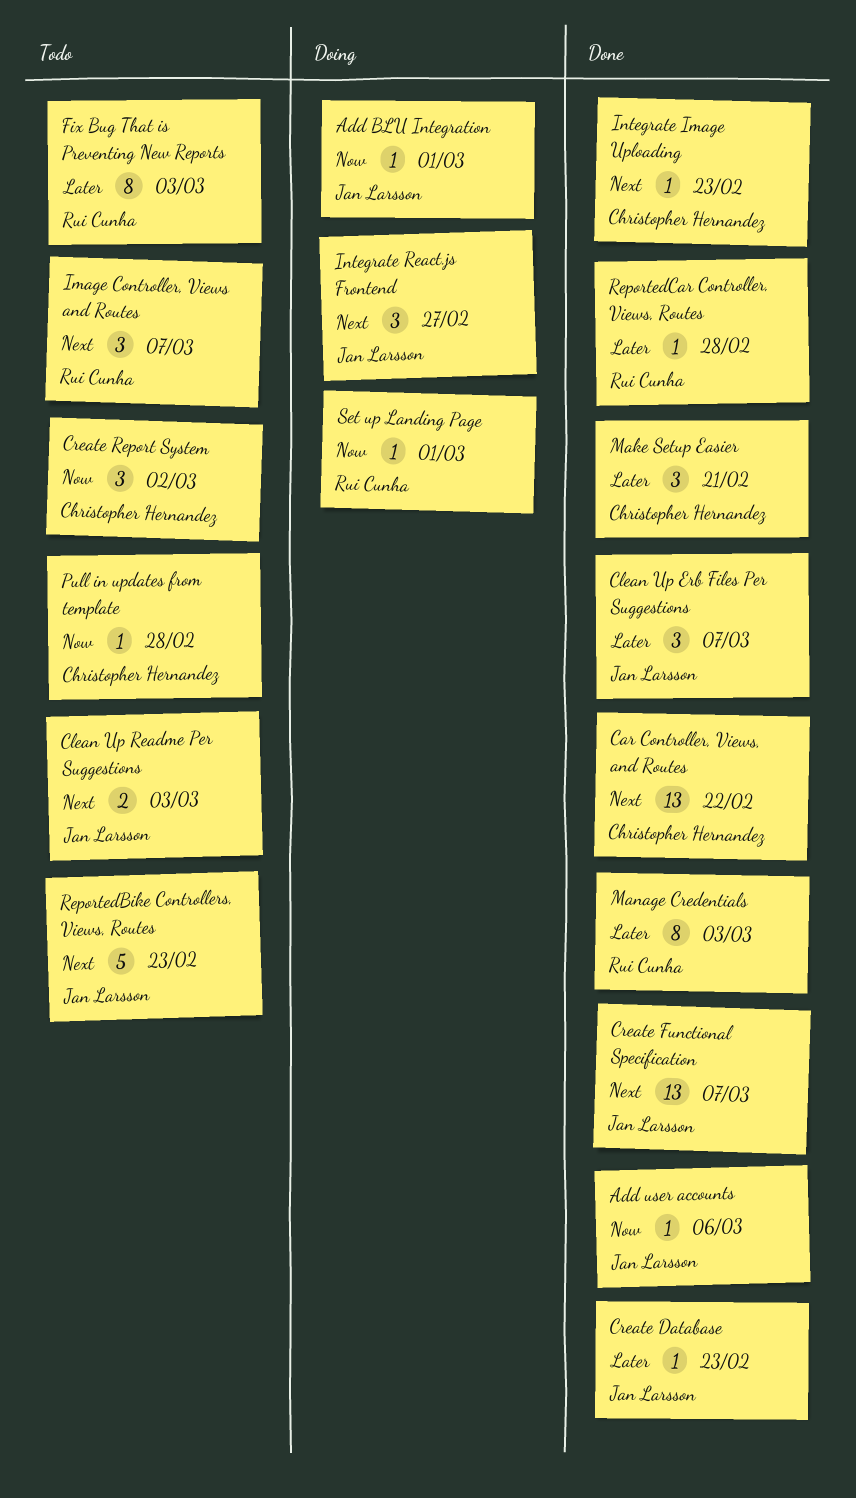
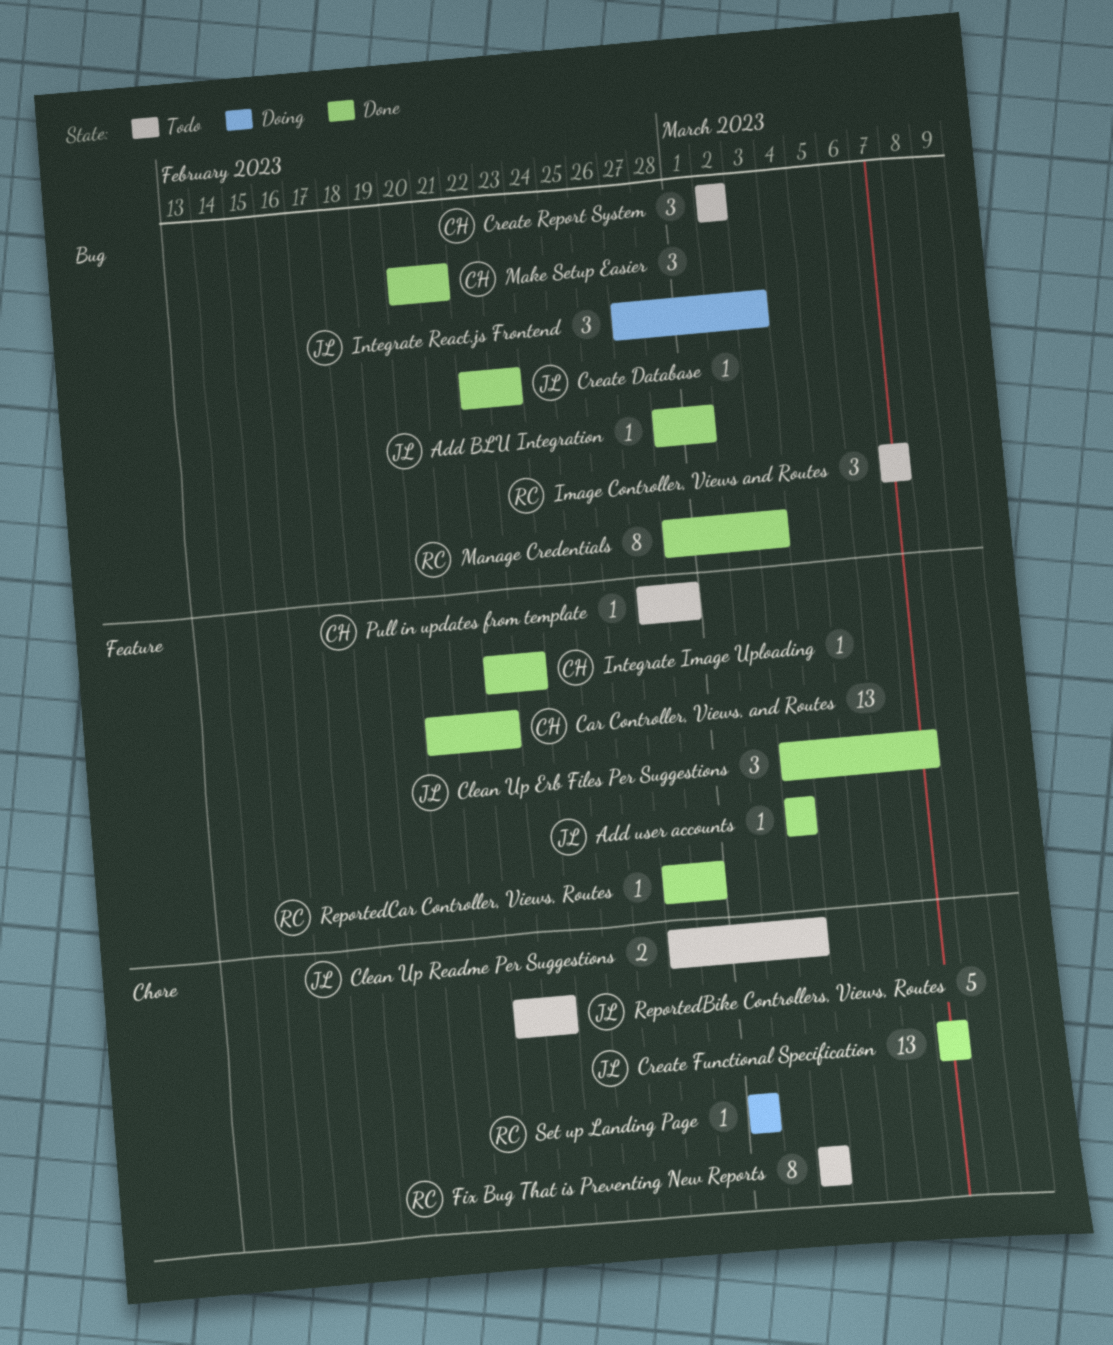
Add BLU Integration, status: Doing -> Done
Add user accounts, due: Mar 6 -> Mar 3
Integrate React.js Frontend, due: Feb 27 -> Mar 3

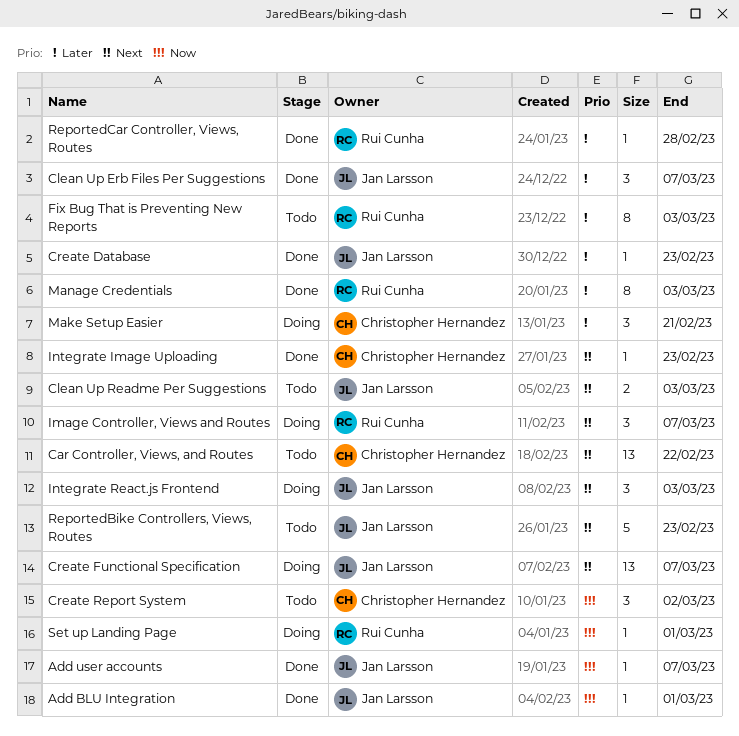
Add user accounts, due: Mar 3 -> Mar 7
Car Controller, Views, and Routes, status: Done -> Todo
Create Functional Specification, status: Done -> Doing
Image Controller, Views and Routes, status: Todo -> Doing
Make Setup Easier, status: Done -> Doing
Pull in updates from template: present -> none

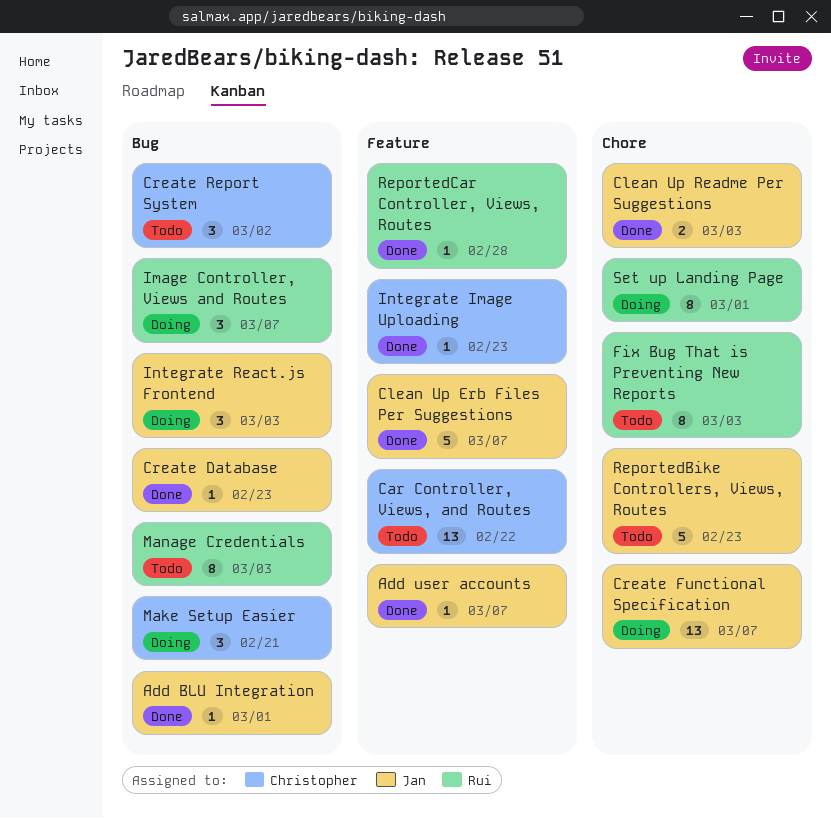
Clean Up Erb Files Per Suggestions, estimate: 3 -> 5
Clean Up Readme Per Suggestions, status: Todo -> Done
Manage Credentials, status: Done -> Todo
Set up Landing Page, estimate: 1 -> 8

